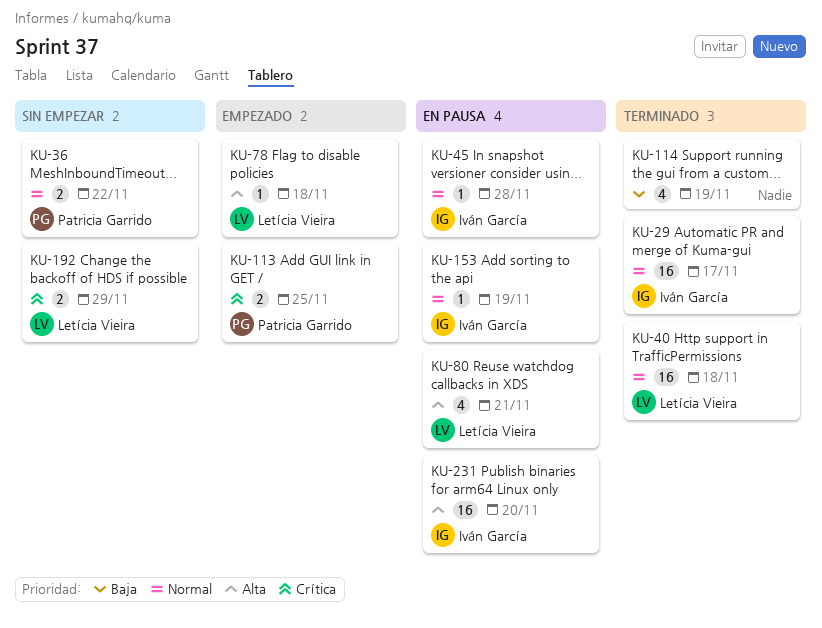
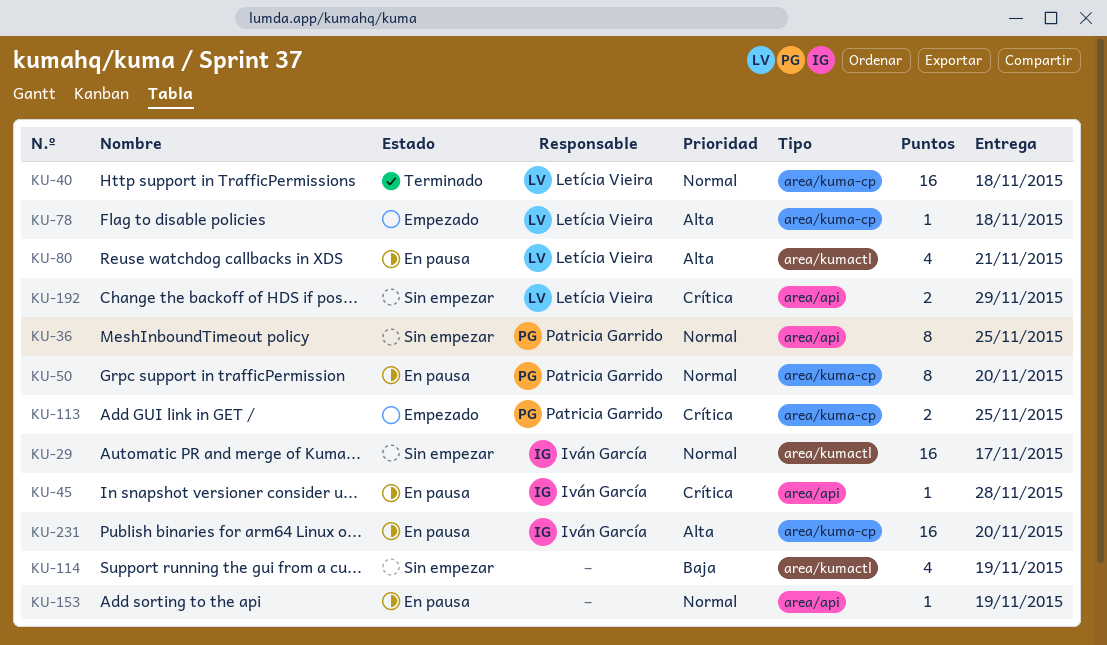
KU-29, status: Terminado -> Sin empezar
KU-36, estimate: 2 -> 8
KU-36, due: Nov 22 -> Nov 25
KU-45, priority: Normal -> Crítica
KU-50: none -> present
KU-114, status: Terminado -> Sin empezar
KU-153, owner: Iván García -> none

